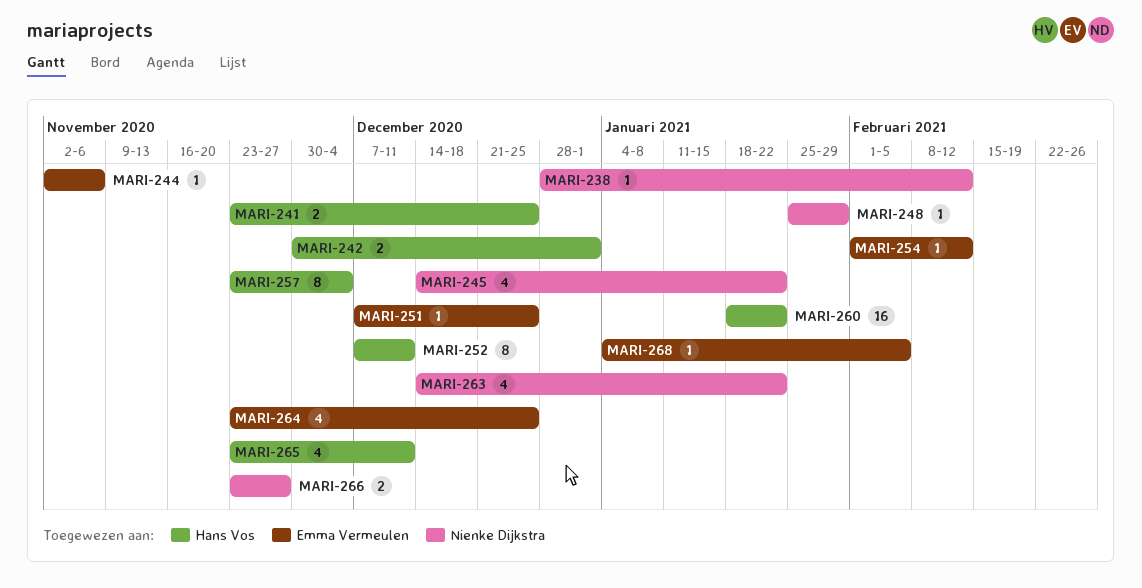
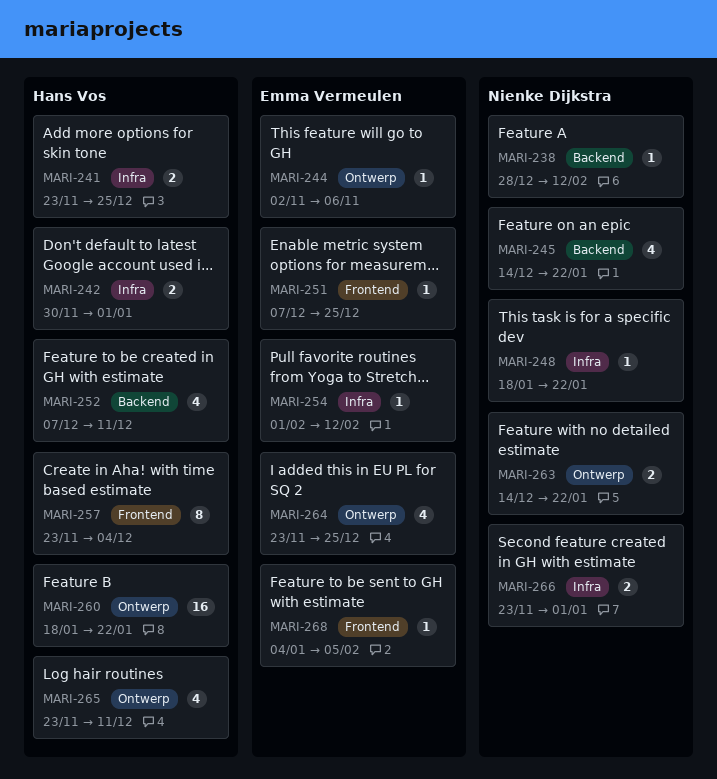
MARI-248, start: Jan 25 -> Jan 18
MARI-248, due: Jan 29 -> Jan 22
MARI-252, estimate: 8 -> 4
MARI-263, estimate: 4 -> 2
MARI-266, due: Nov 27 -> Jan 1

